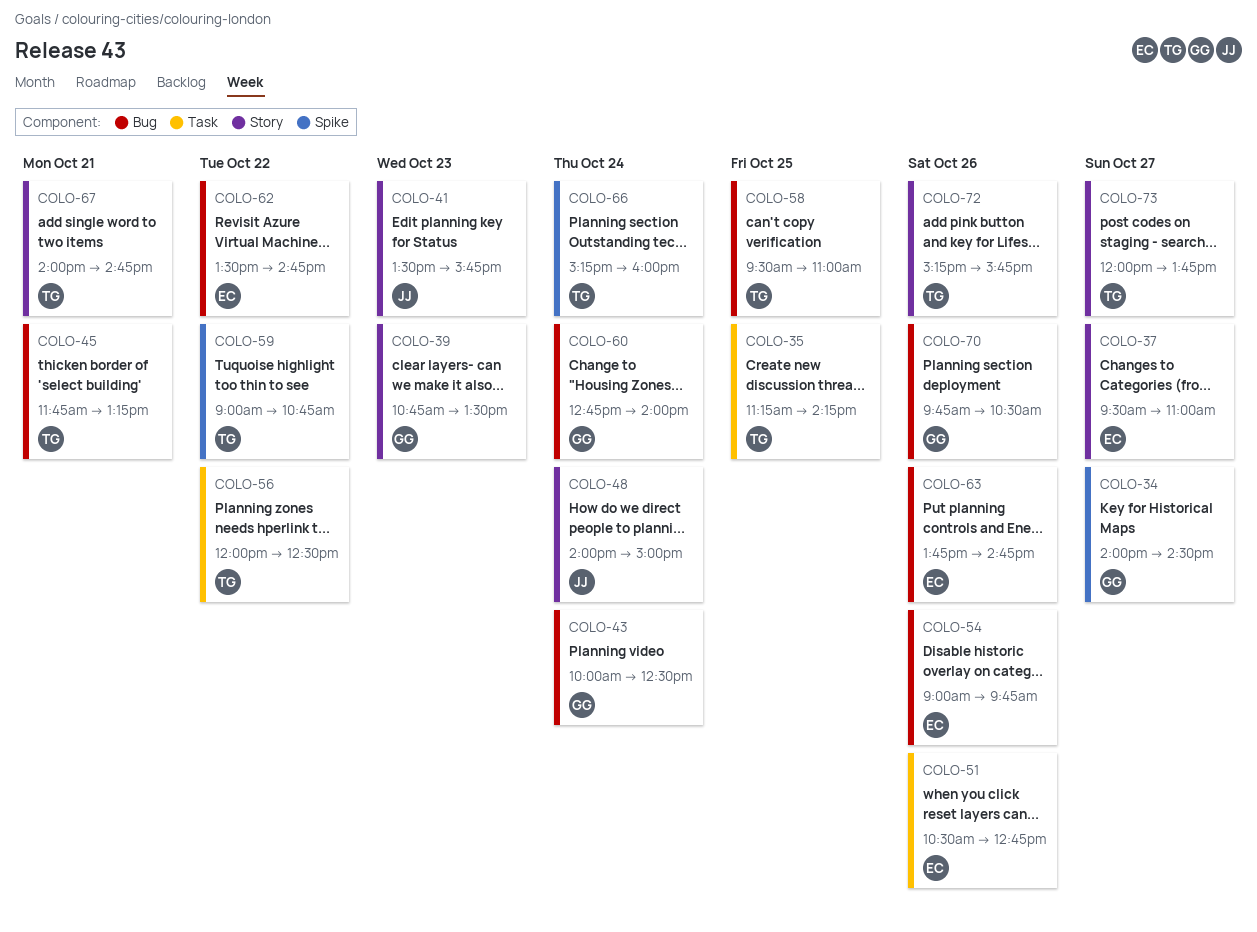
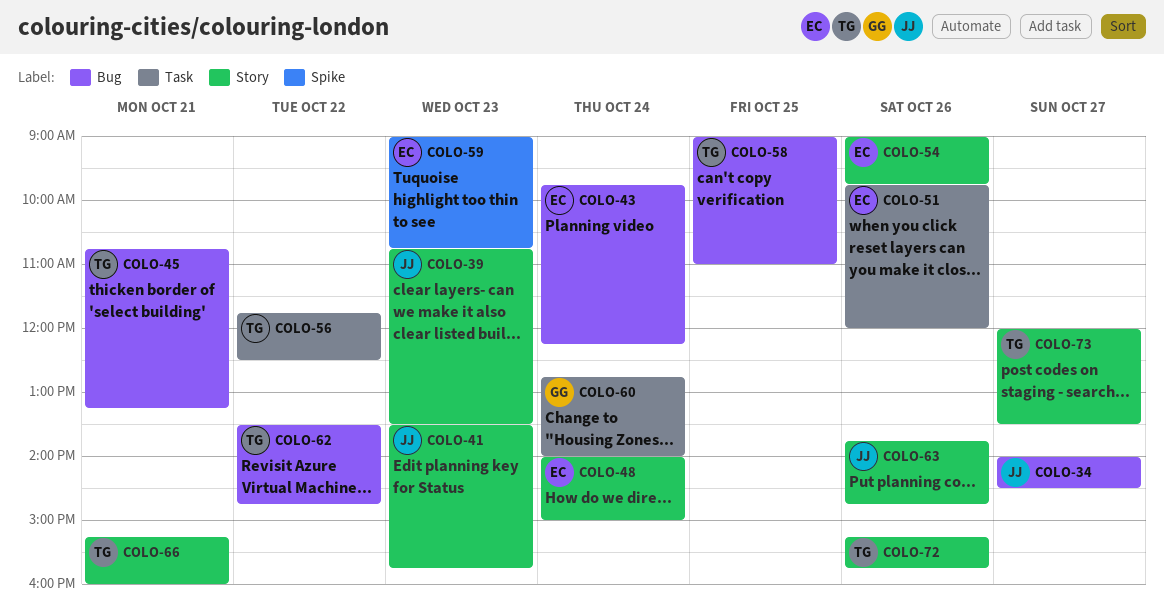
COLO-34, owner: GG -> JJ
COLO-34, label: Spike -> Bug
COLO-35: present -> none
COLO-37: present -> none
COLO-39, owner: GG -> JJ
COLO-43, owner: GG -> EC
COLO-43, begins: 10:00 -> 09:45
COLO-43, ends: 12:30 -> 12:15
COLO-45, begins: 11:45 -> 10:45
COLO-48, owner: JJ -> EC
COLO-51, begins: 10:30 -> 09:45
COLO-51, ends: 12:45 -> 12:00
COLO-54, label: Bug -> Story
COLO-56, begins: 12:00 -> 11:45
COLO-58, begins: 09:30 -> 09:00
COLO-59, owner: TG -> EC
COLO-59, day: Oct 22 -> Oct 23
COLO-60, label: Bug -> Task
COLO-62, owner: EC -> TG
COLO-63, owner: EC -> JJ
COLO-63, label: Bug -> Story
COLO-66, label: Spike -> Story
COLO-66, day: Oct 24 -> Oct 21
COLO-67: present -> none
COLO-70: present -> none
COLO-73, ends: 13:45 -> 13:30

